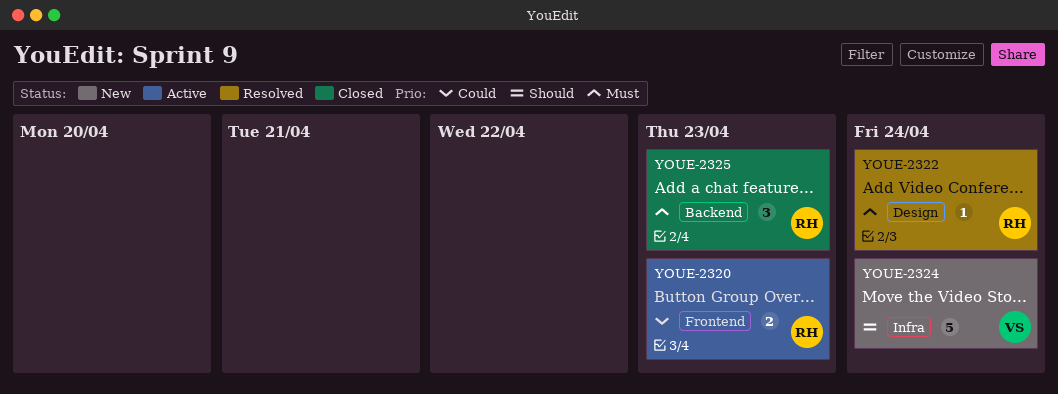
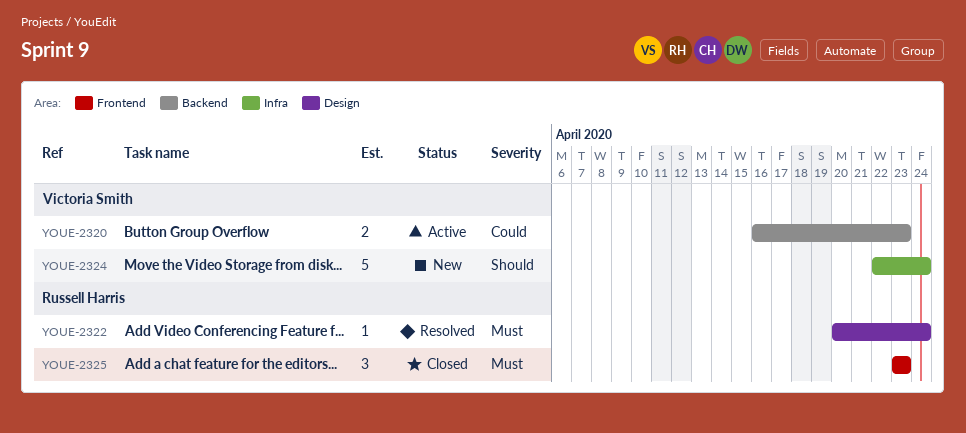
YOUE-2320, owner: Russell Harris -> Victoria Smith
YOUE-2320, label: Frontend -> Backend
YOUE-2325, label: Backend -> Frontend

